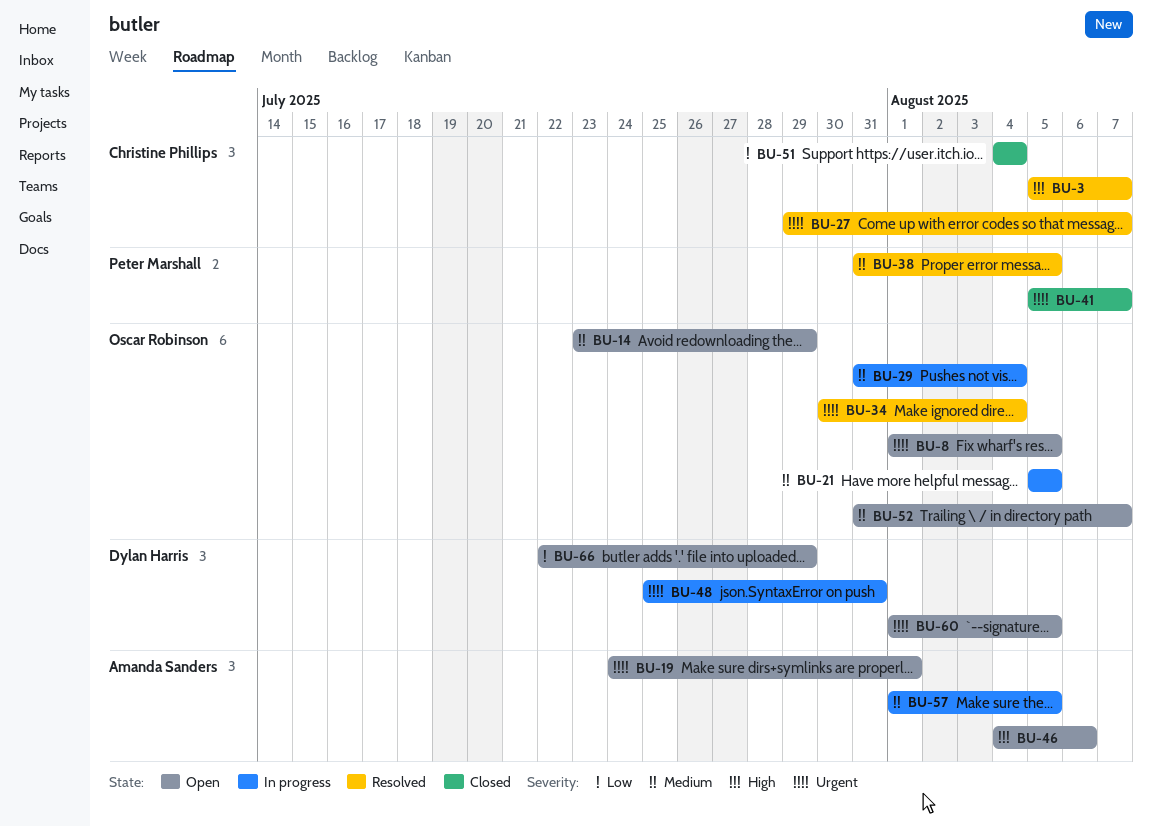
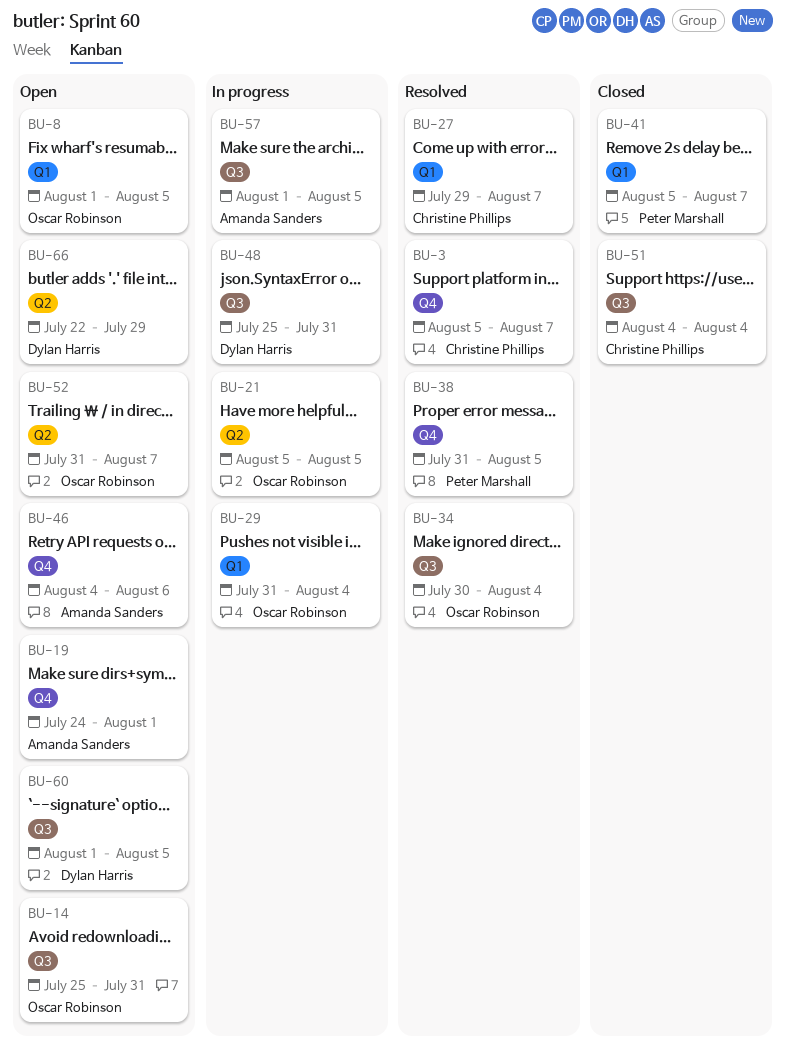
BU-14, start: Jul 23 -> Jul 25
BU-14, due: Jul 29 -> Jul 31

